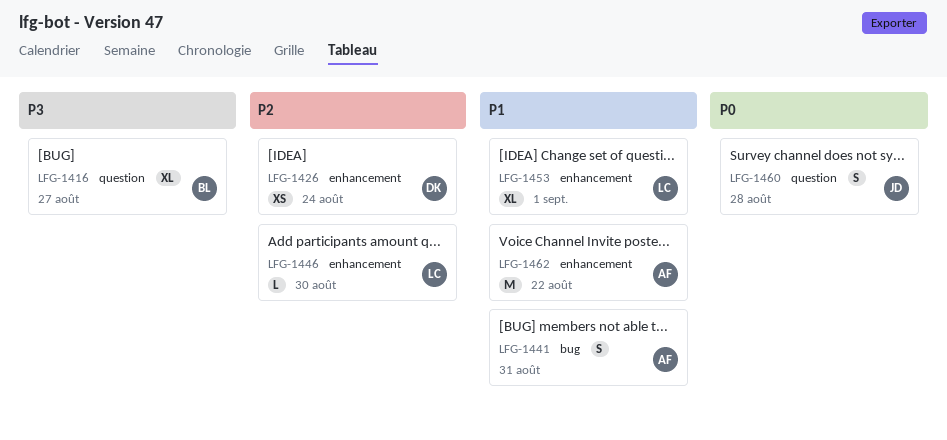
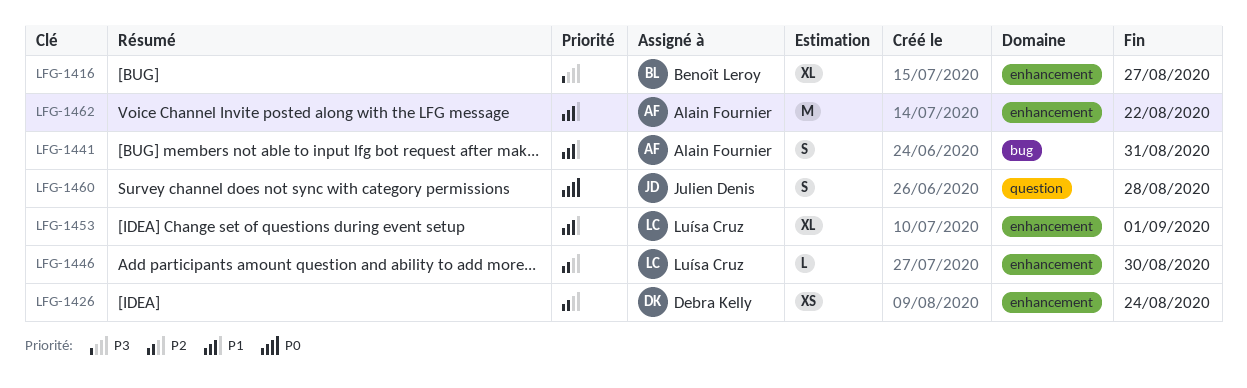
LFG-1416, label: question -> enhancement

